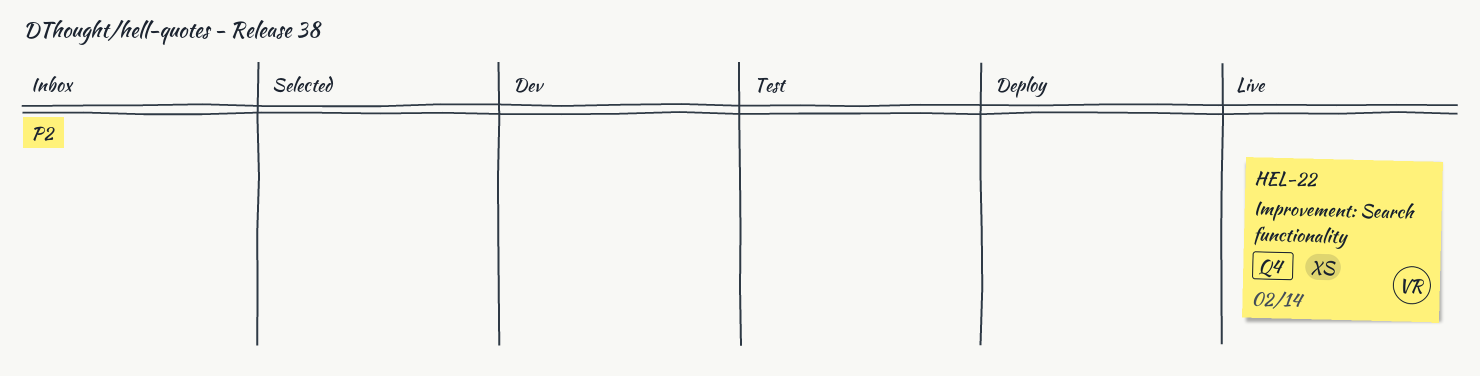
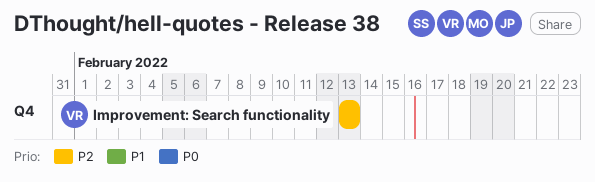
Improvement: Search functionality, due: Feb 14 -> Feb 13

